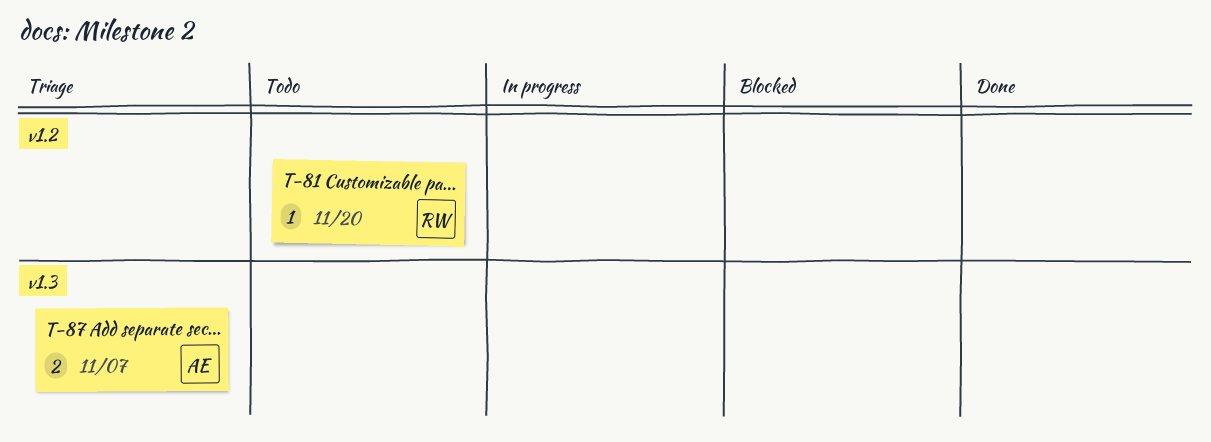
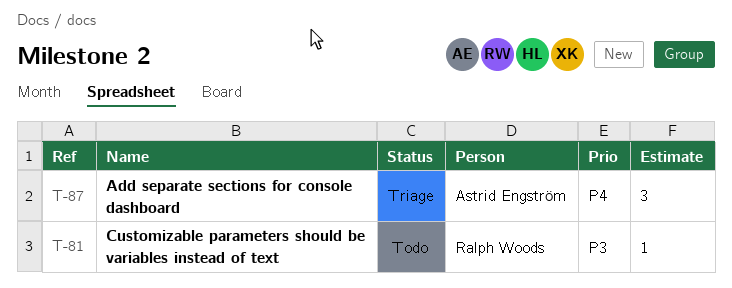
T-87, estimate: 2 -> 3

